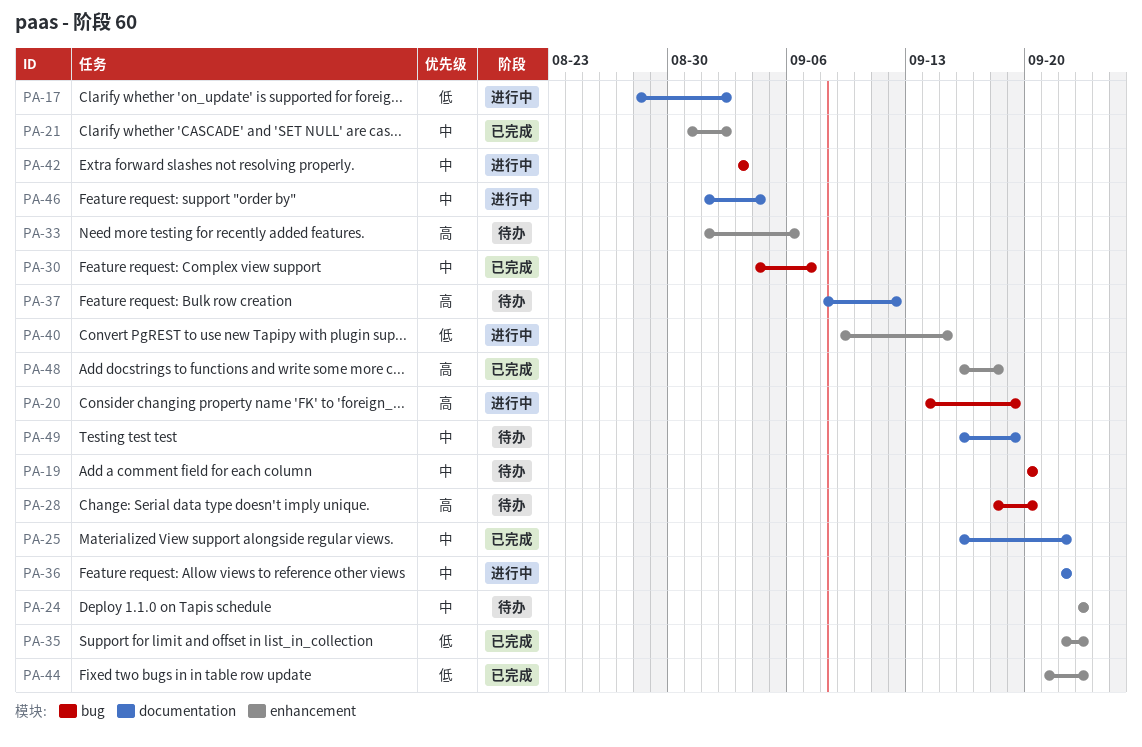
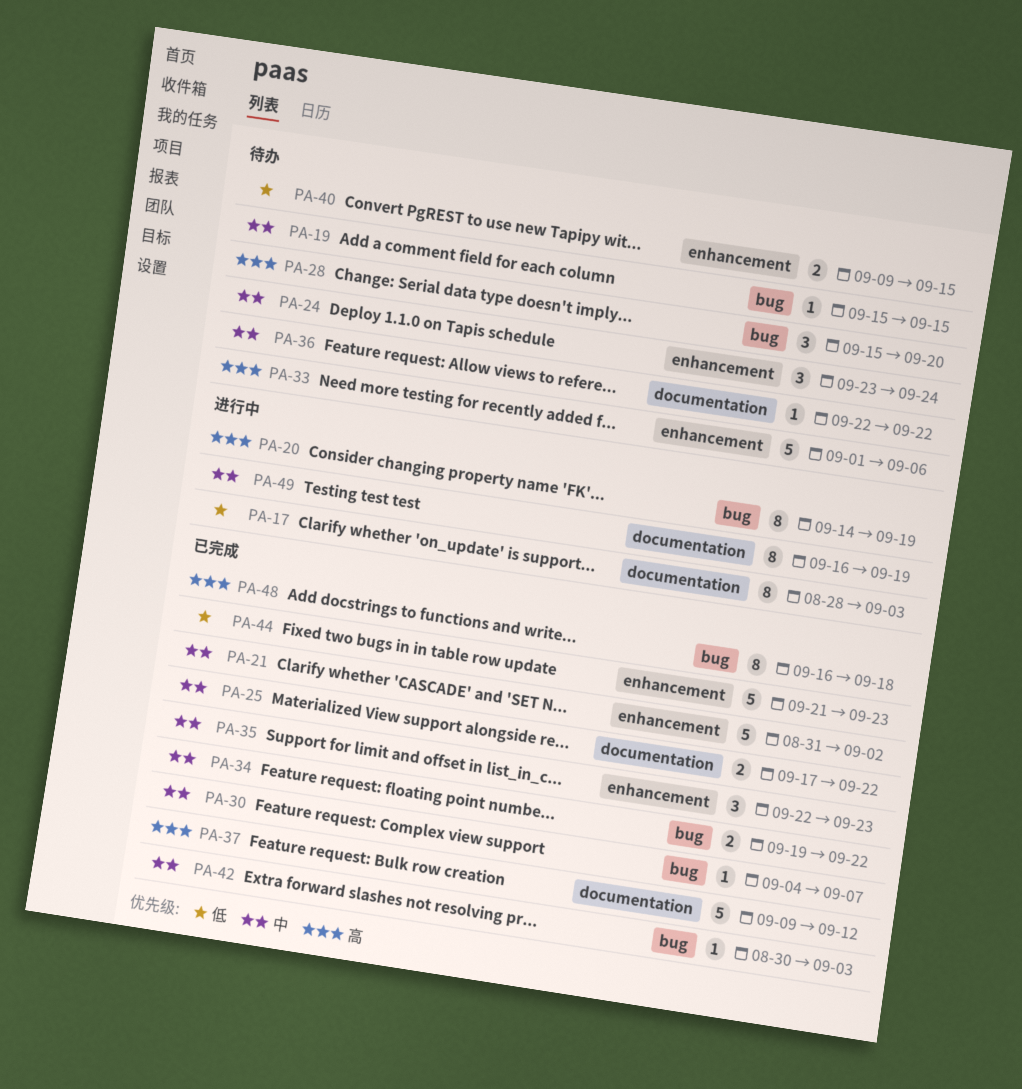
PA-17, due: Sep 2 -> Sep 3
PA-19, start: Sep 20 -> Sep 15
PA-19, due: Sep 20 -> Sep 15
PA-24, due: Sep 23 -> Sep 24
PA-25, start: Sep 16 -> Sep 17
PA-28, start: Sep 18 -> Sep 15
PA-34: none -> present
PA-35, priority: 低 -> 中
PA-36, status: 进行中 -> 待办
PA-37, status: 待办 -> 已完成
PA-37, start: Sep 8 -> Sep 9
PA-40, status: 进行中 -> 待办
PA-42, status: 进行中 -> 已完成
PA-42, start: Sep 3 -> Aug 30
PA-46: present -> none
PA-48, label: enhancement -> bug
PA-49, status: 待办 -> 进行中

